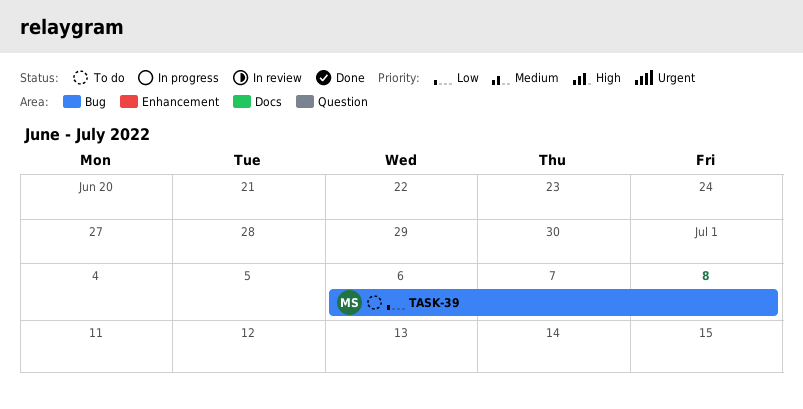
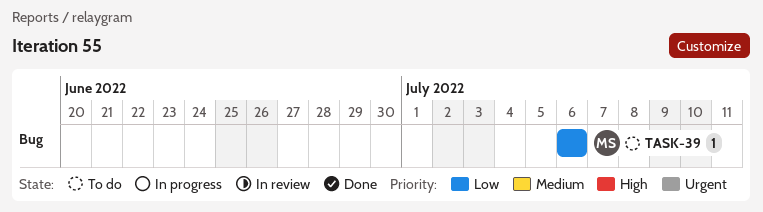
TASK-39, due: Jul 8 -> Jul 6

